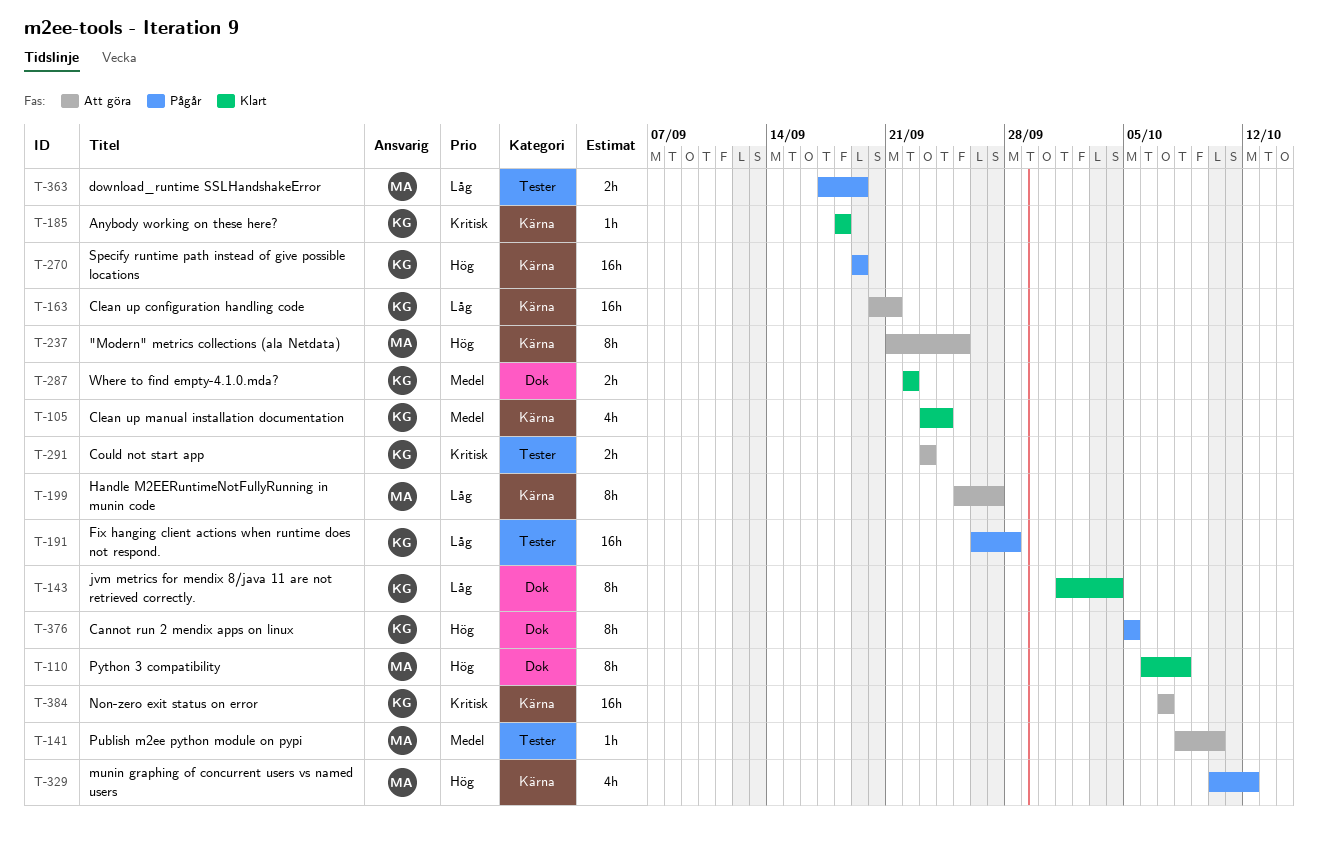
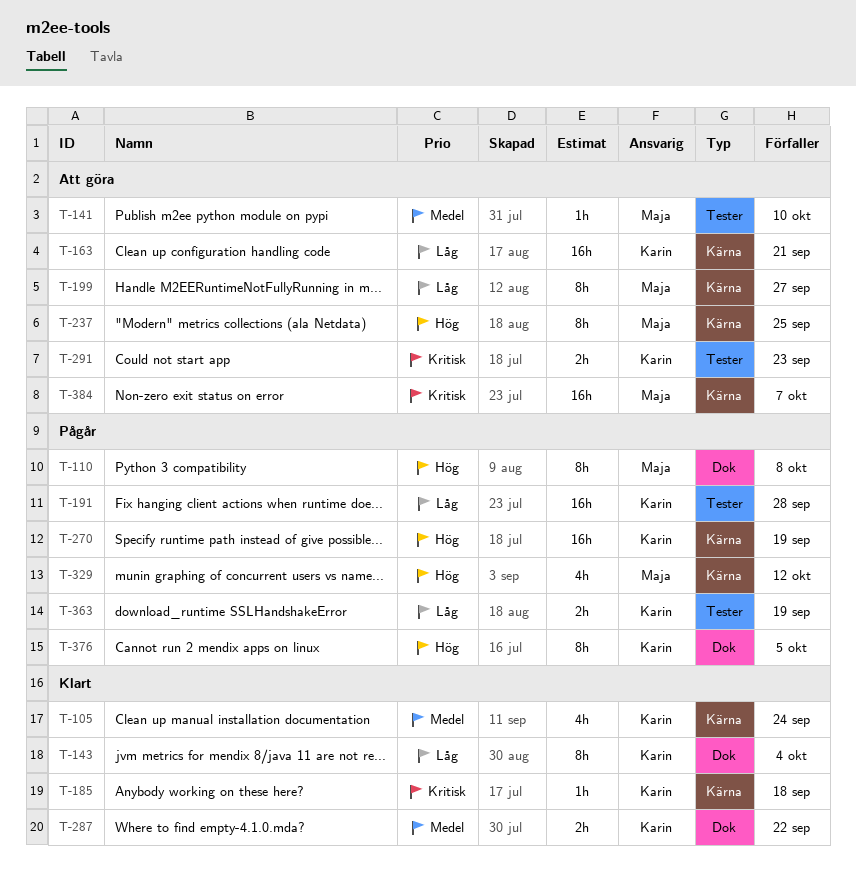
T-110, status: Klart -> Pågår
T-363, owner: Maja -> Karin
T-384, owner: Karin -> Maja

